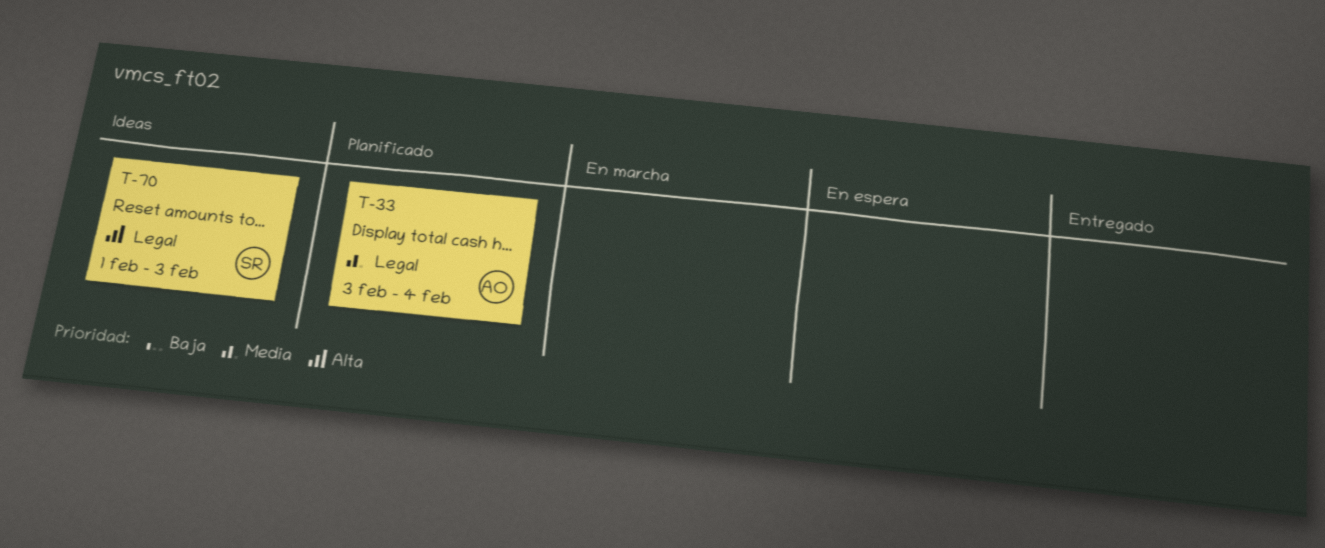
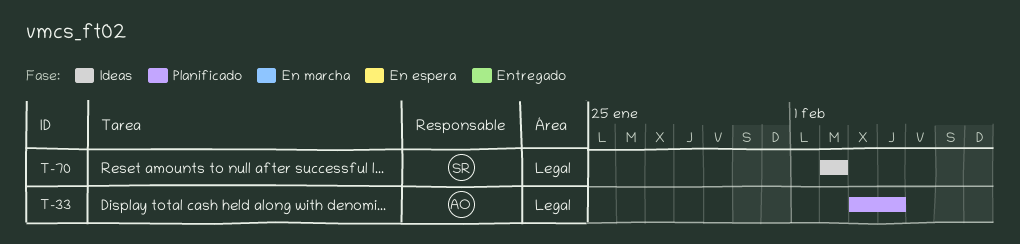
T-70, start: Feb 1 -> Feb 2
T-70, due: Feb 3 -> Feb 2

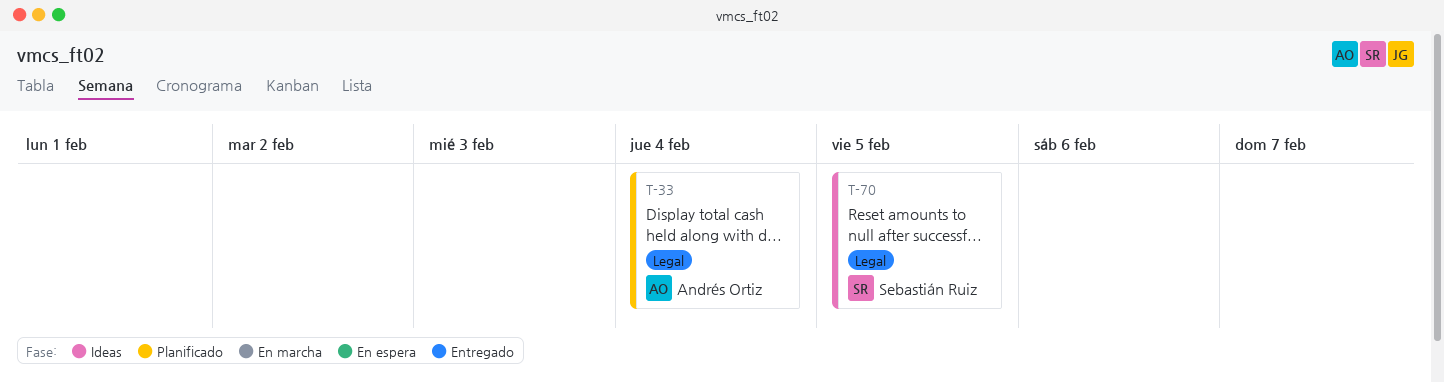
T-70, due: Feb 2 -> Feb 5

